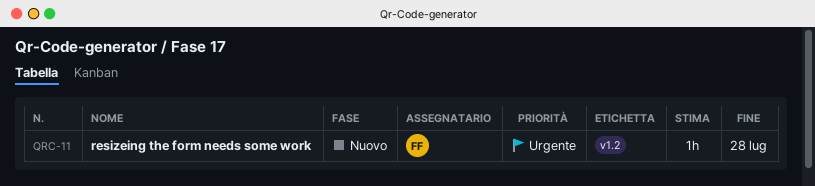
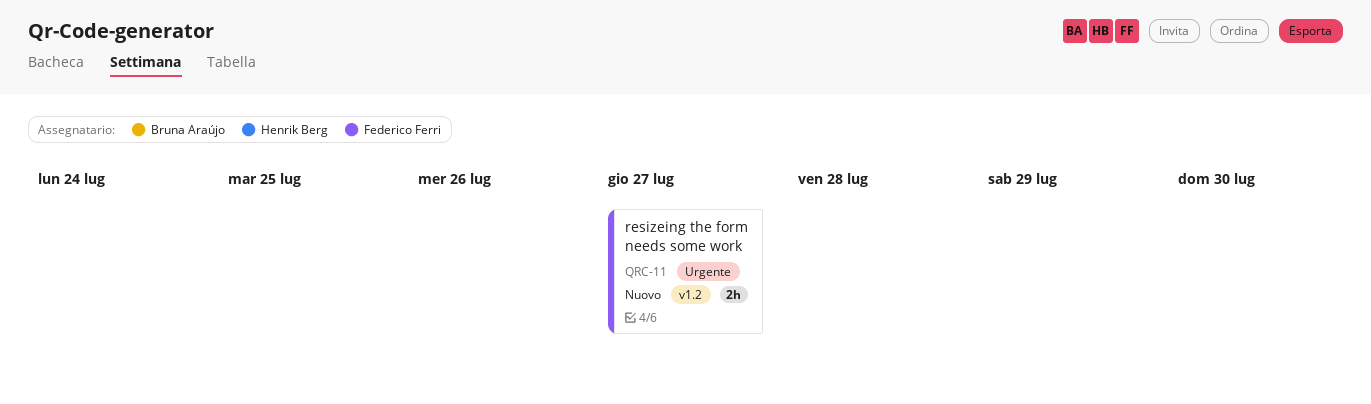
QRC-11, estimate: 1h -> 2h
QRC-11, due: Jul 28 -> Jul 27

